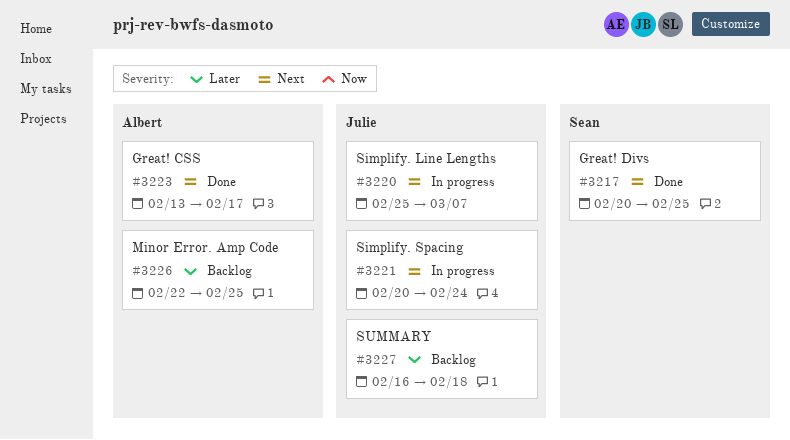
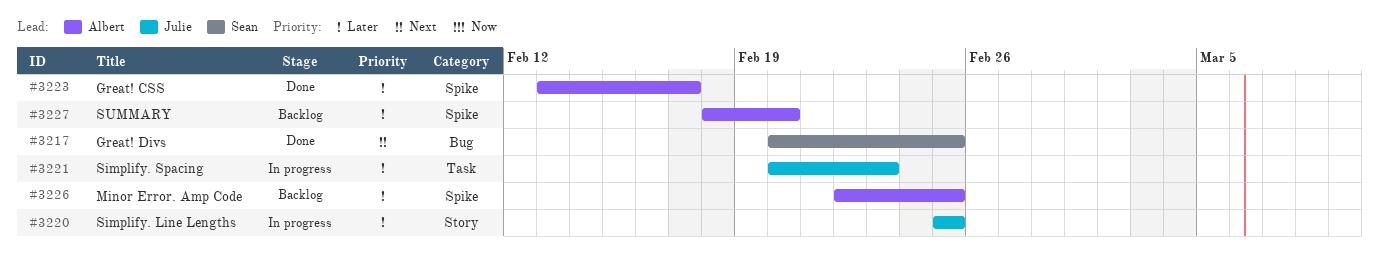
#3220, priority: Next -> Later
#3220, due: Mar 7 -> Feb 25
#3221, priority: Next -> Later
#3221, due: Feb 24 -> Feb 23
#3223, priority: Next -> Later
#3227, owner: Julie -> Albert
#3227, start: Feb 16 -> Feb 18
#3227, due: Feb 18 -> Feb 20

